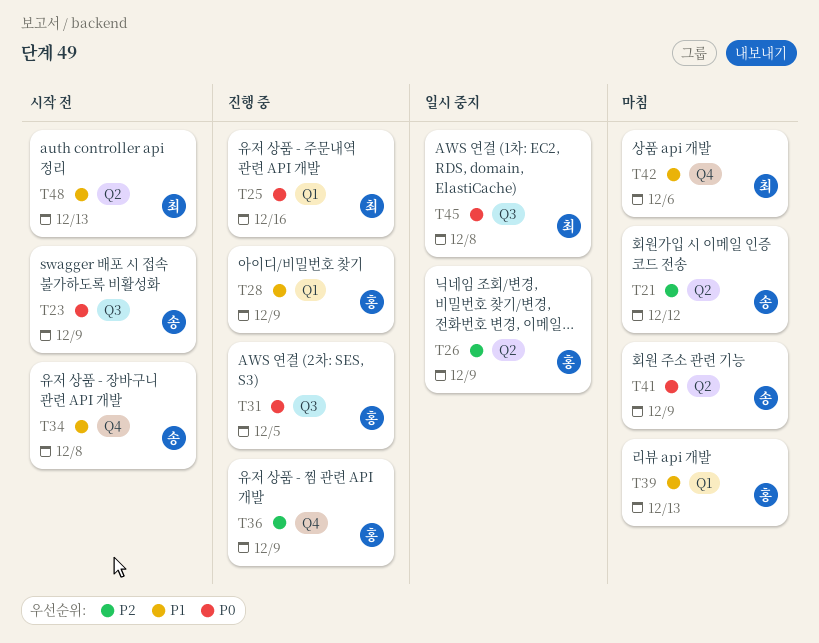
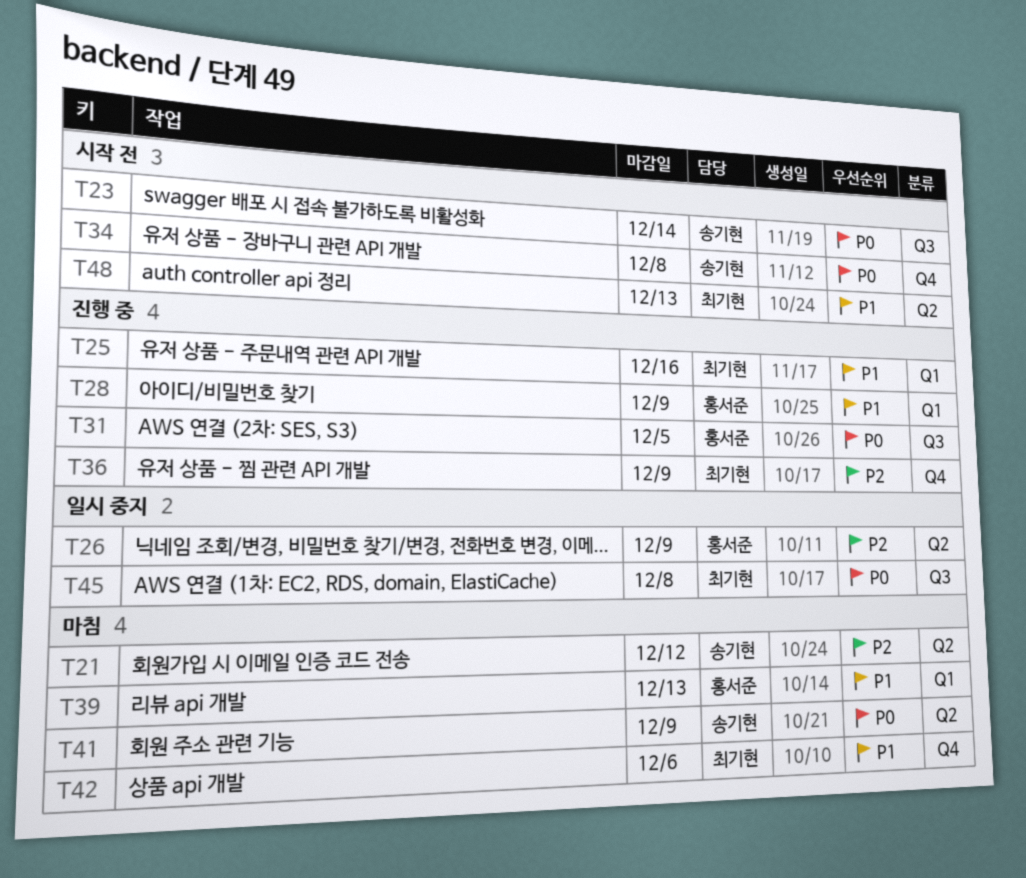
T23, due: Dec 9 -> Dec 14
T25, priority: P0 -> P1
T34, priority: P1 -> P0
T36, owner: 홍서준 -> 최기현

